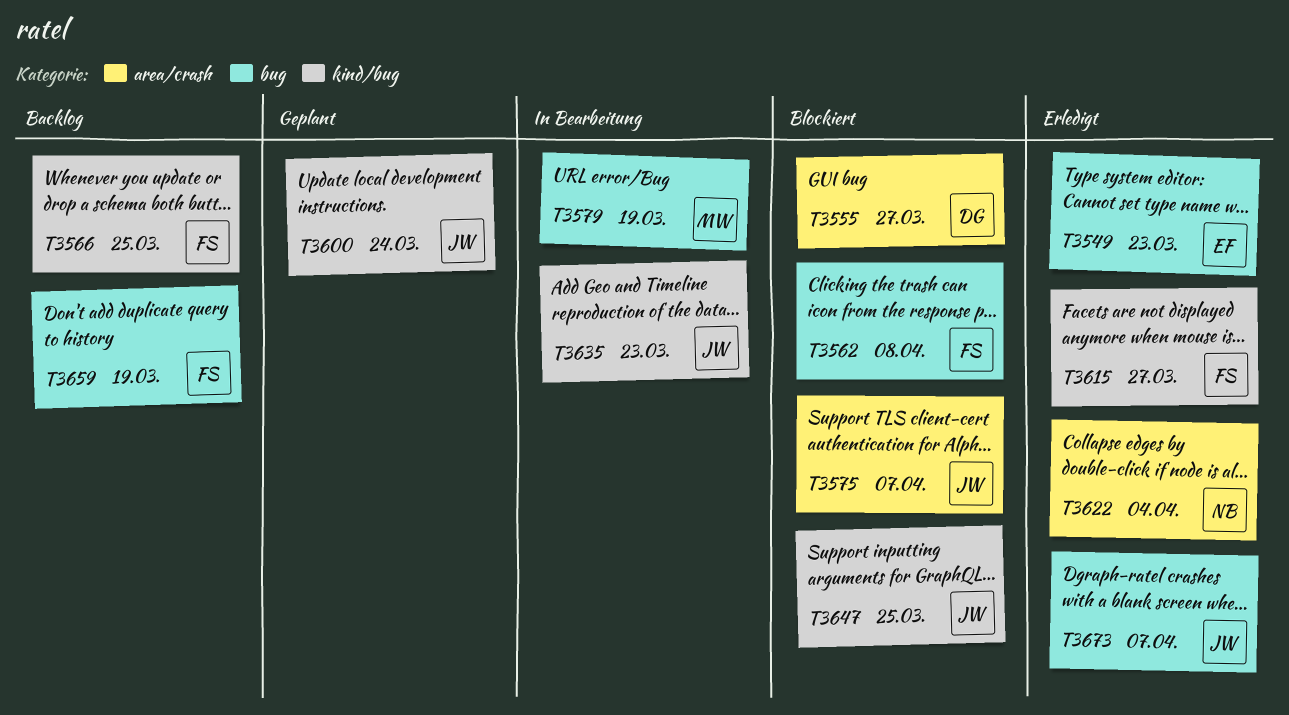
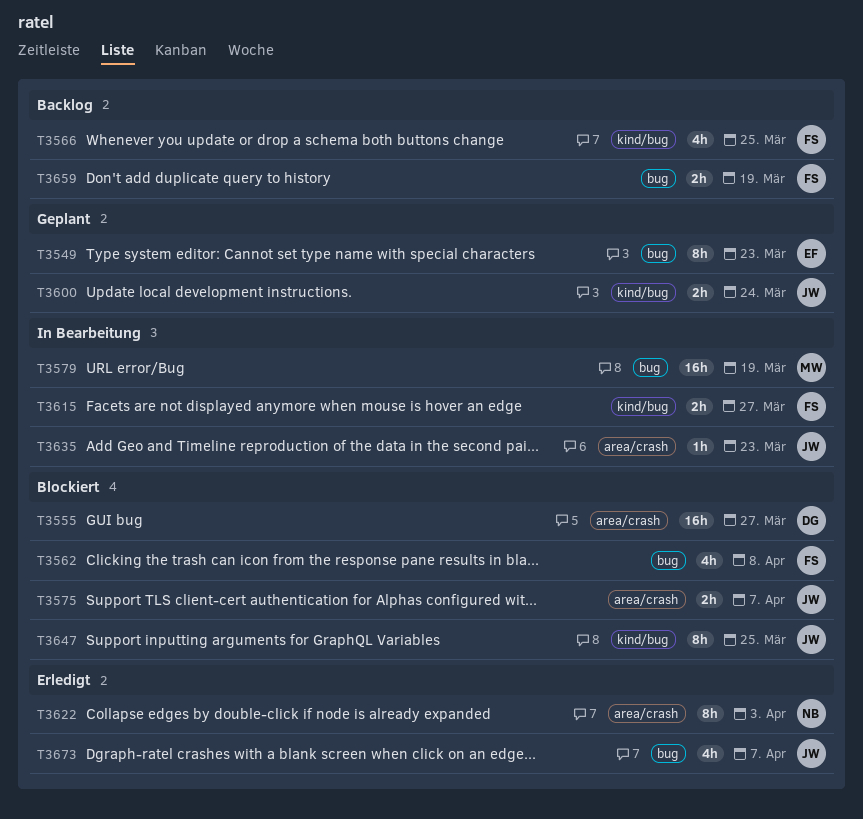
T3549, status: Erledigt -> Geplant
T3615, status: Erledigt -> In Bearbeitung
T3622, due: Apr 4 -> Apr 3
T3635, label: kind/bug -> area/crash

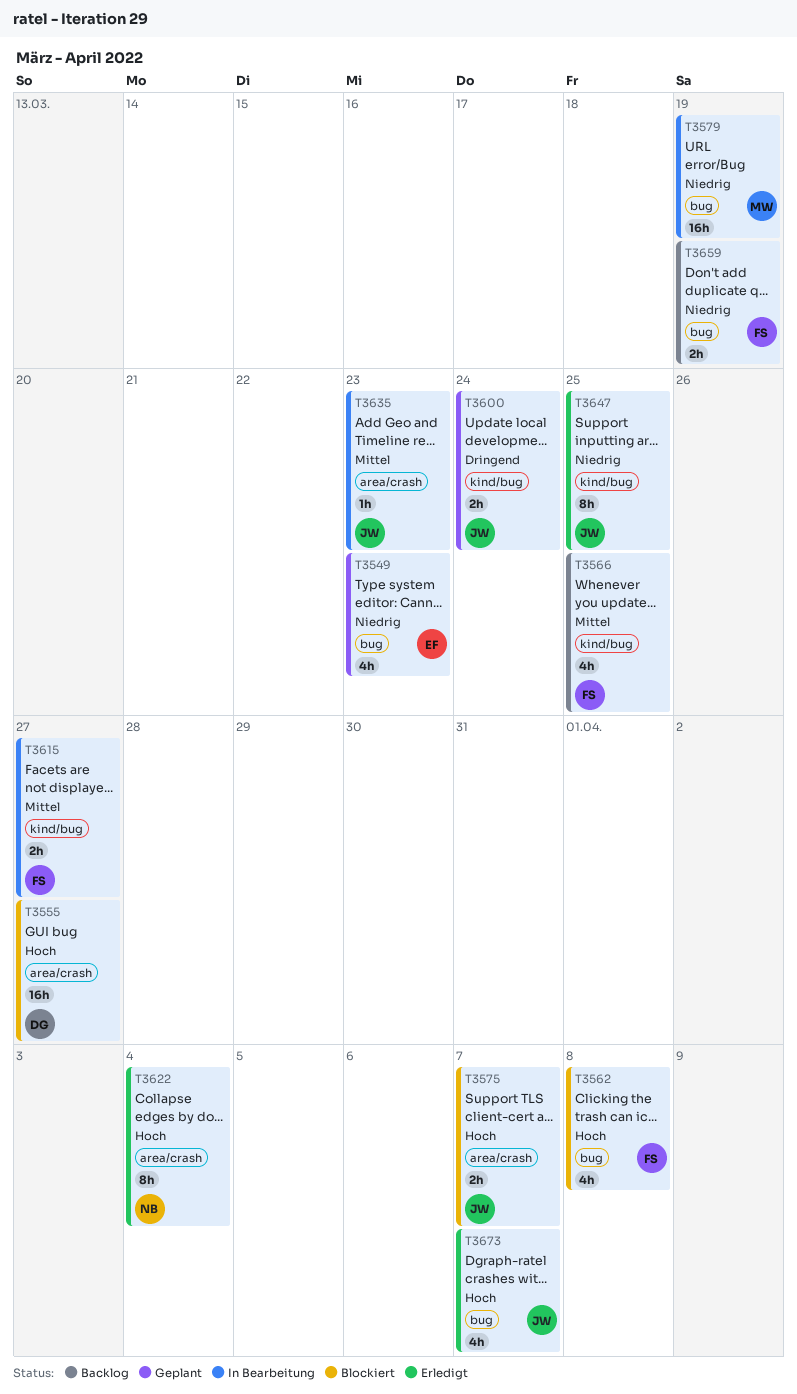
T3549, estimate: 8h -> 4h
T3622, due: Apr 3 -> Apr 4
T3647, status: Blockiert -> Erledigt

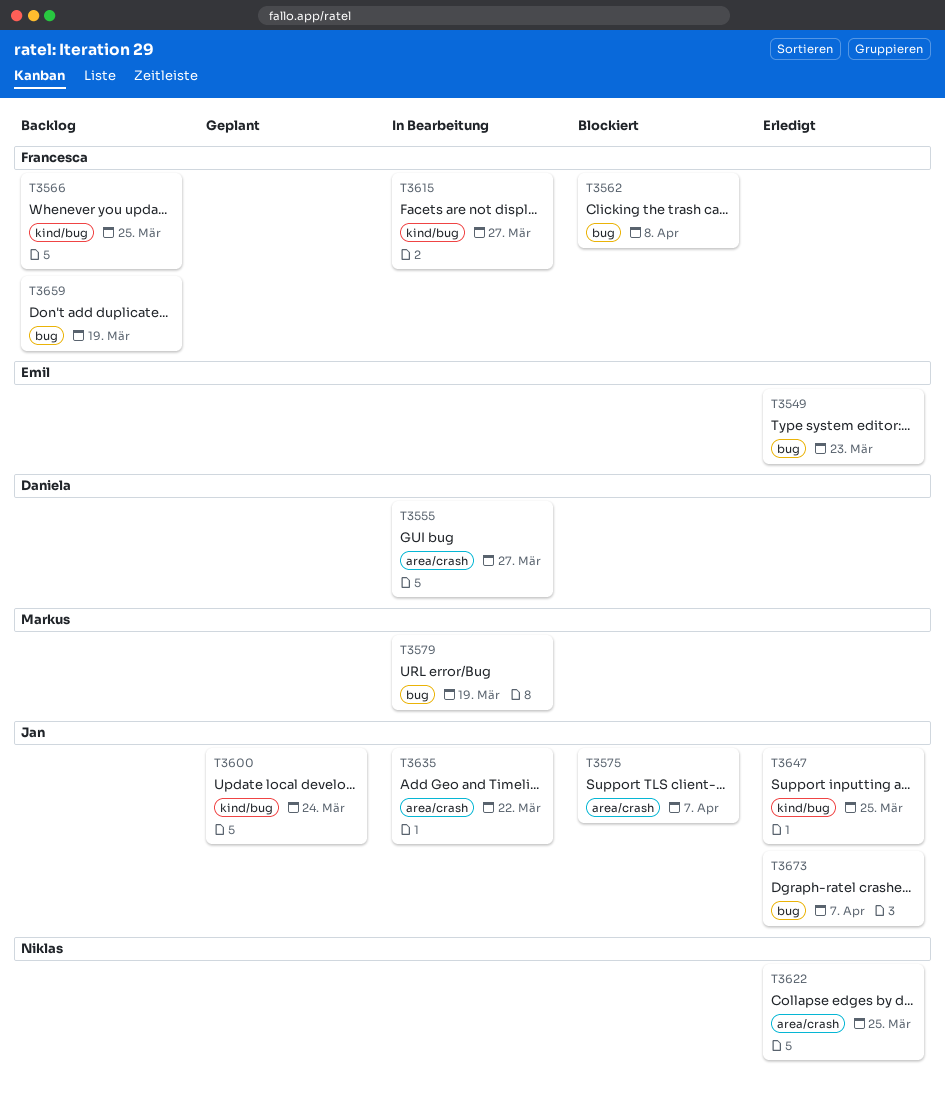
T3549, status: Geplant -> Erledigt
T3555, status: Blockiert -> In Bearbeitung
T3622, due: Apr 4 -> Mar 25
T3635, due: Mar 23 -> Mar 22

